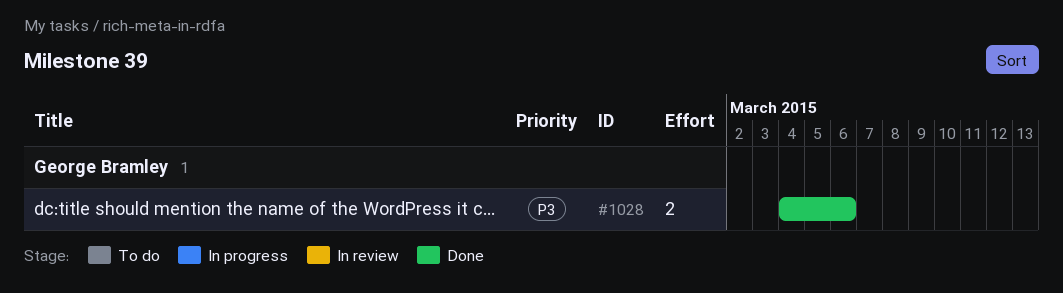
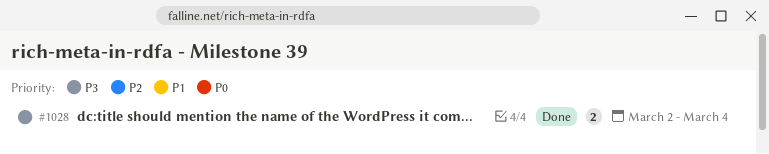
#1028, start: Mar 4 -> Mar 2
#1028, due: Mar 6 -> Mar 4

